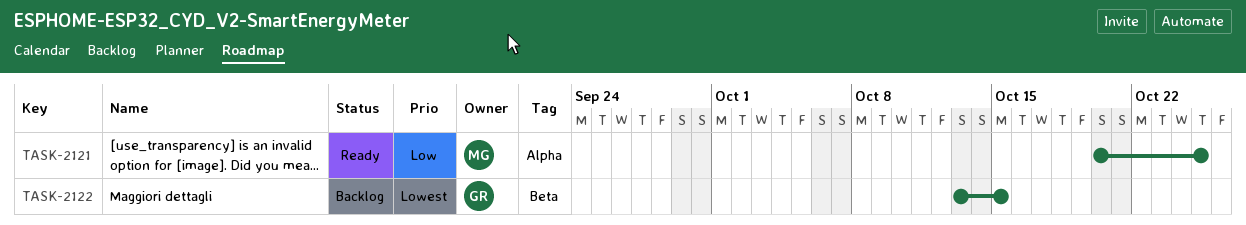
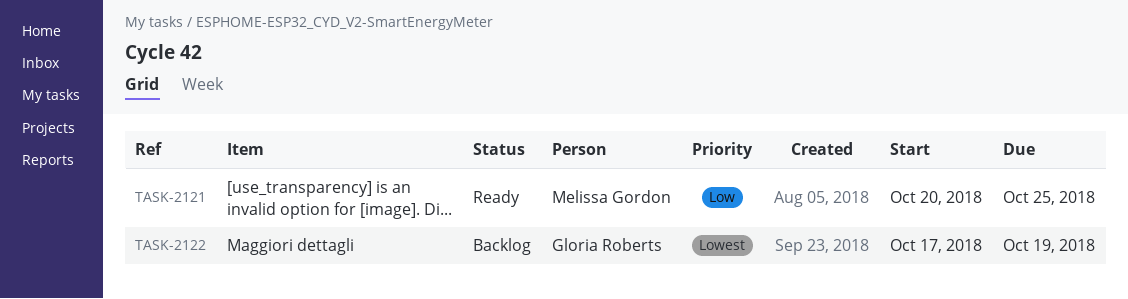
TASK-2122, start: Oct 13 -> Oct 17
TASK-2122, due: Oct 15 -> Oct 19

